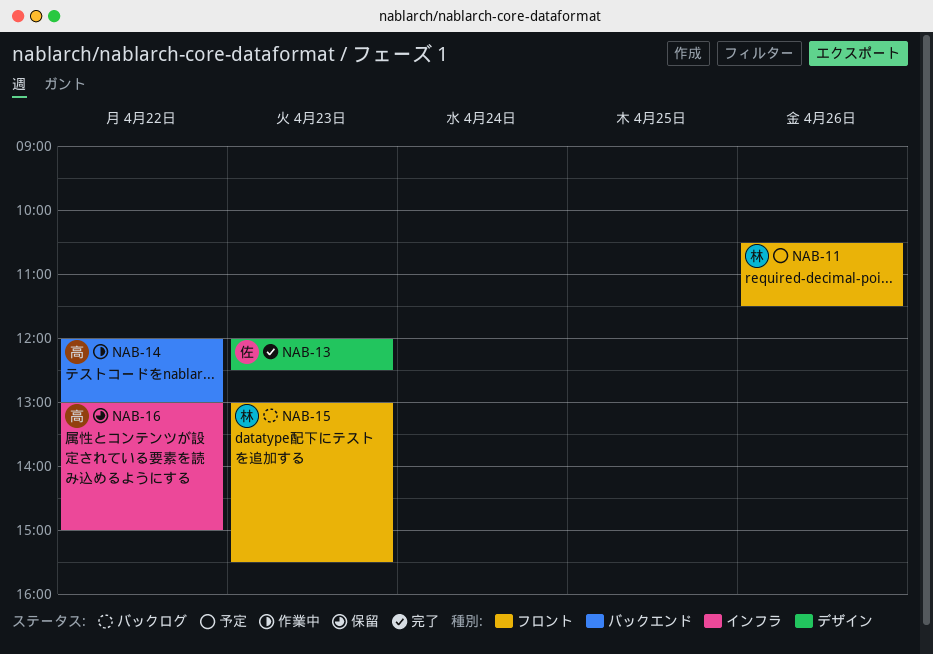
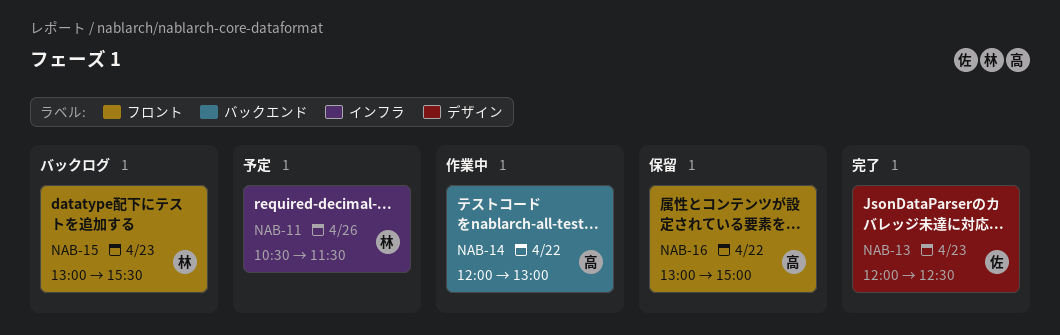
NAB-11, label: フロント -> インフラ
NAB-16, label: インフラ -> フロント

